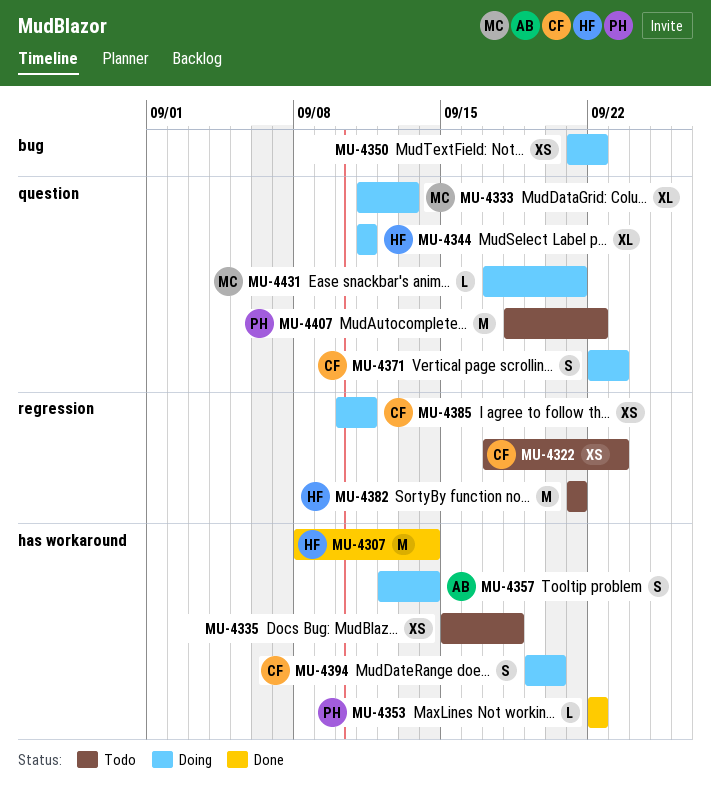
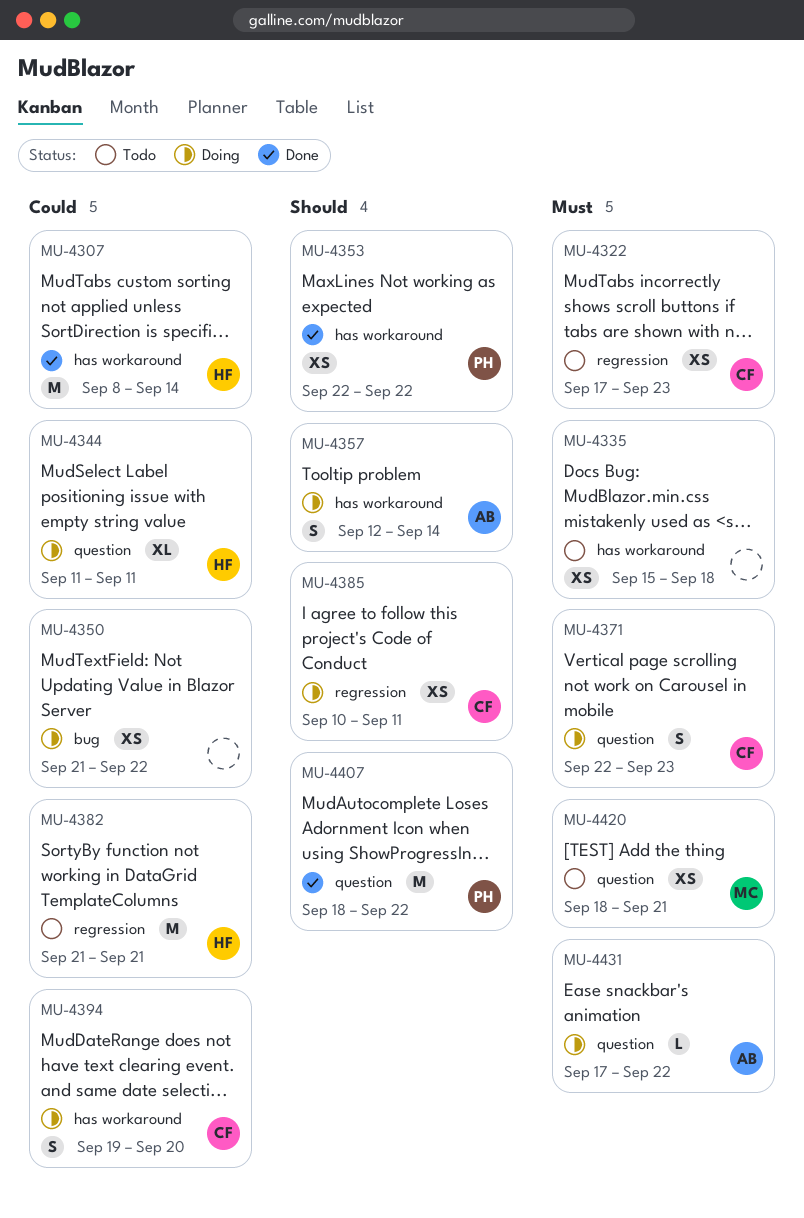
MU-4333: present -> none
MU-4353, estimate: L -> XS
MU-4407, status: Todo -> Done
MU-4420: none -> present
MU-4431, owner: MC -> AB
MU-4431, due: Sep 21 -> Sep 22

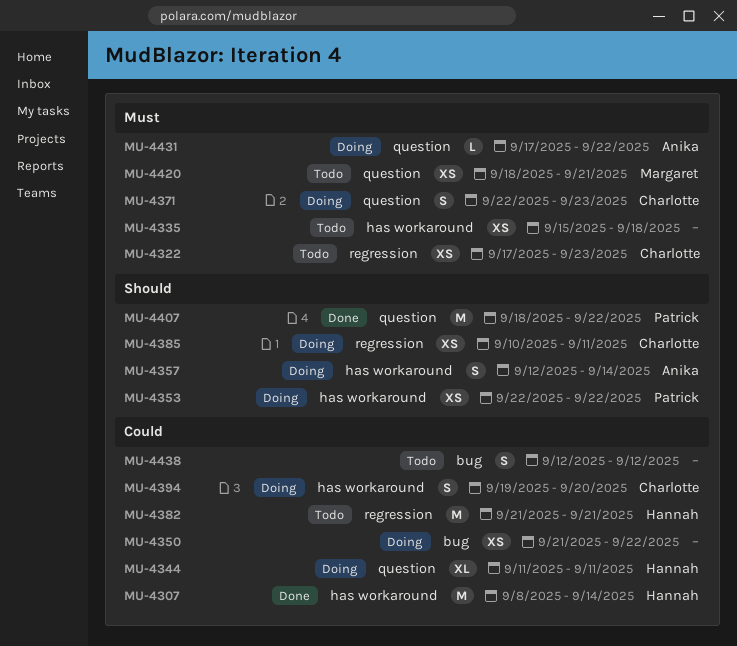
MU-4353, status: Done -> Doing
MU-4438: none -> present

